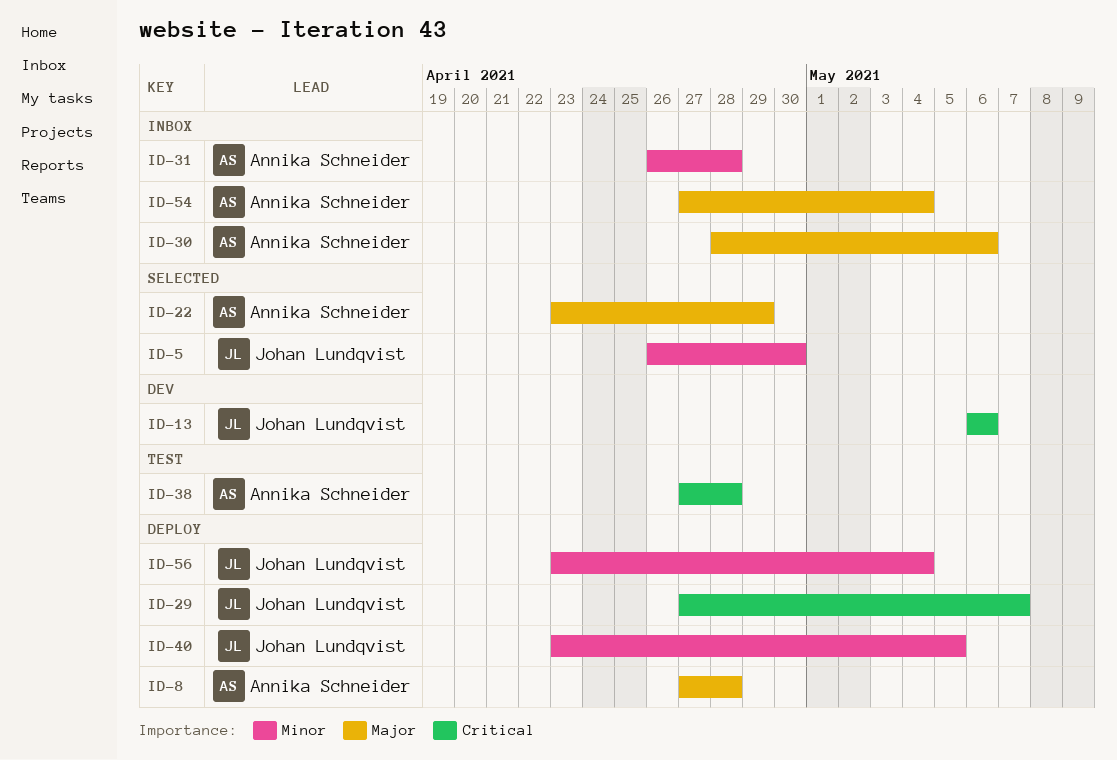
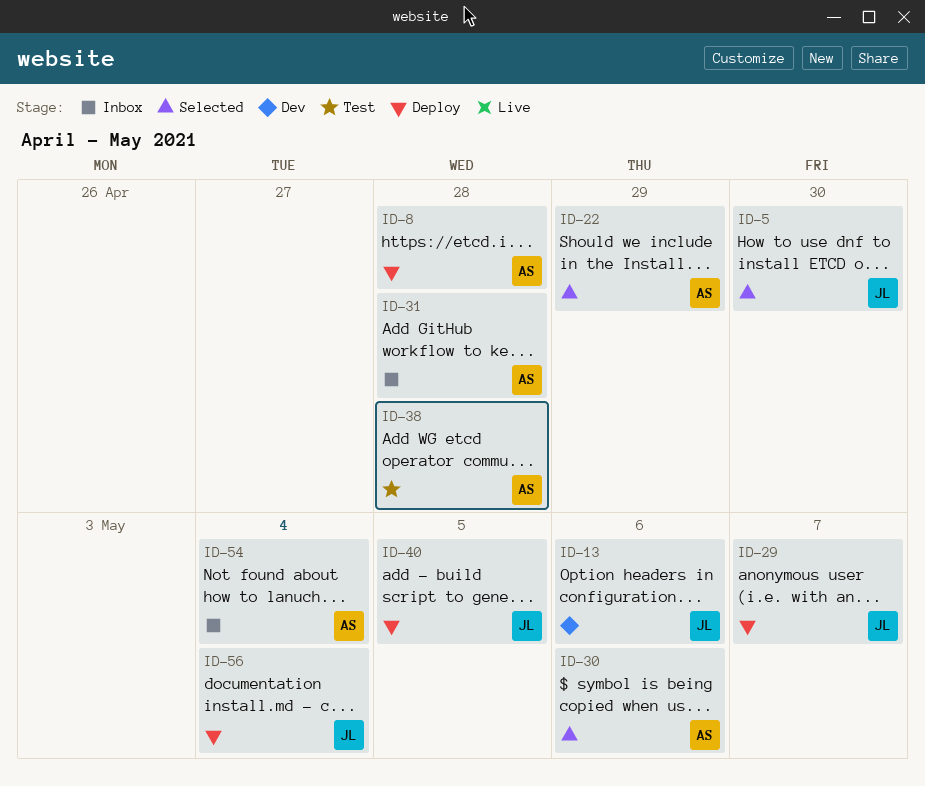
ID-30, status: Inbox -> Selected

